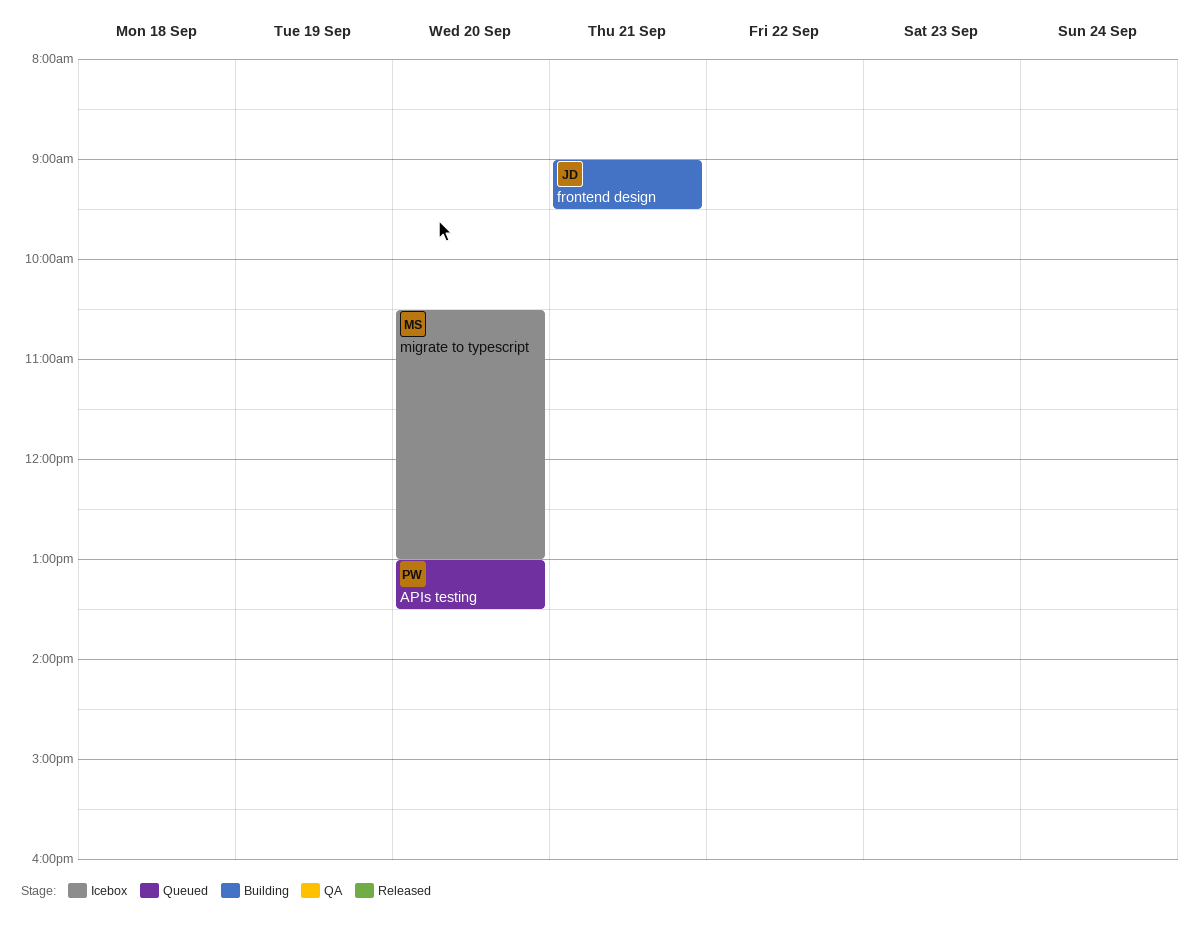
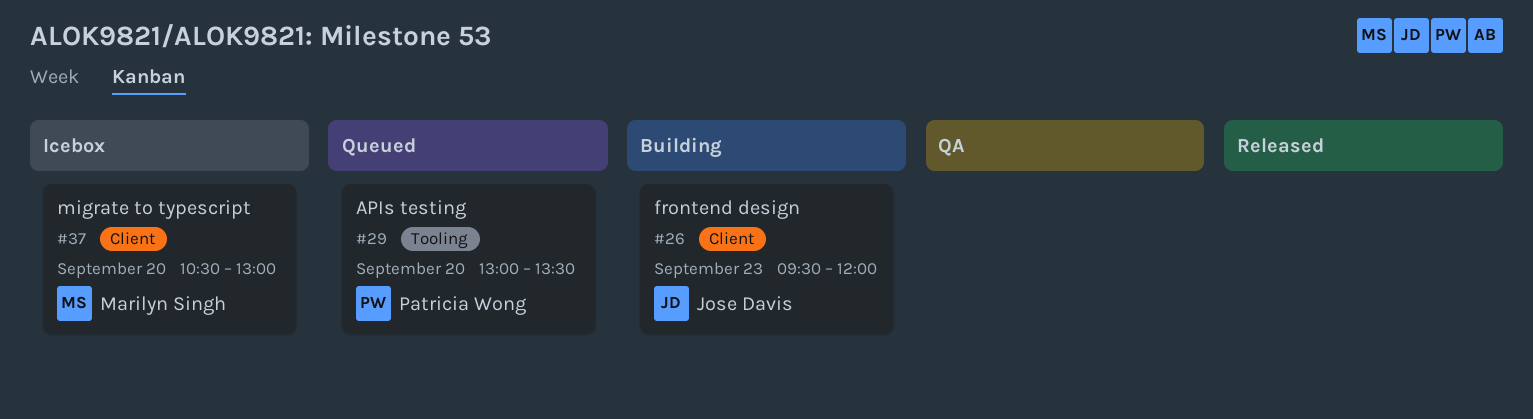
frontend design, day: Sep 21 -> Sep 23
frontend design, begins: 09:00 -> 09:30
frontend design, ends: 09:30 -> 12:00

